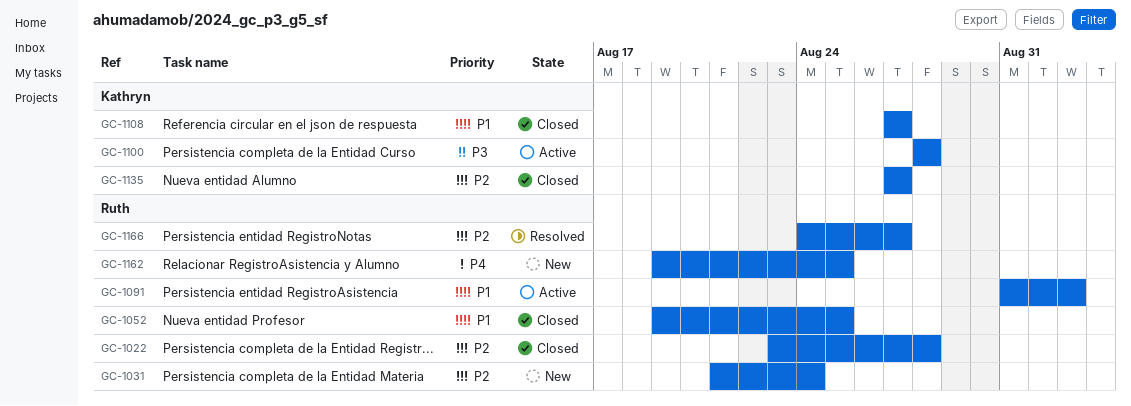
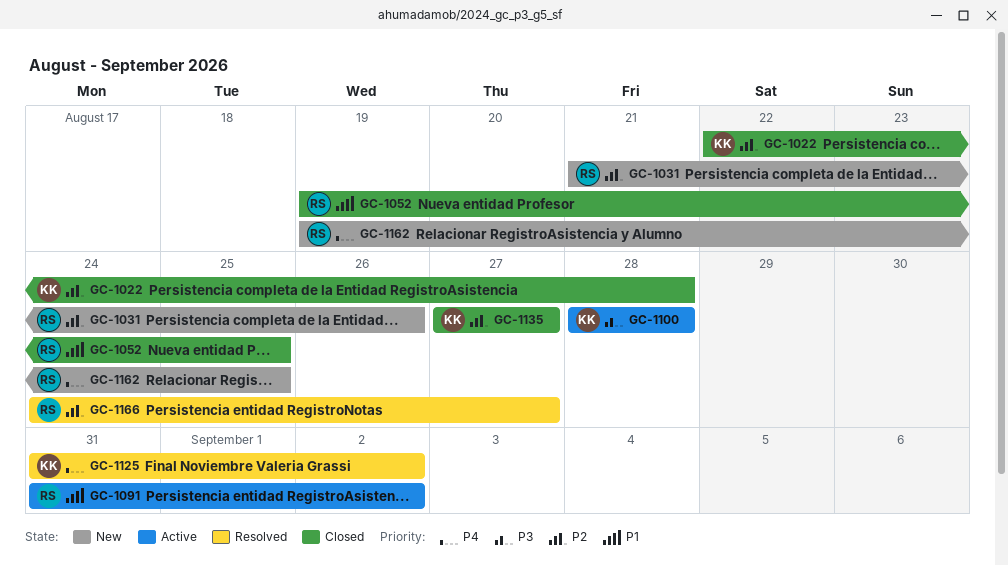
GC-1022, owner: Ruth -> Kathryn
GC-1022, start: Aug 23 -> Aug 22
GC-1031, due: Aug 24 -> Aug 26
GC-1108: present -> none
GC-1125: none -> present

